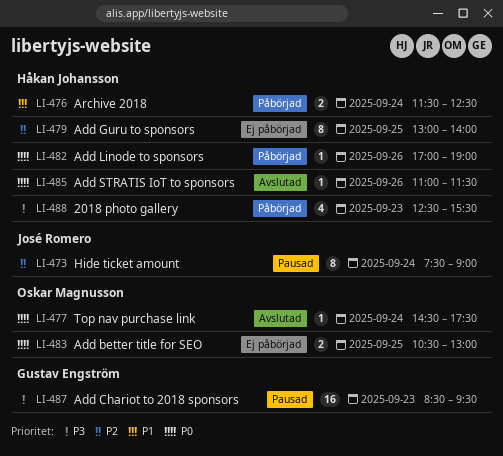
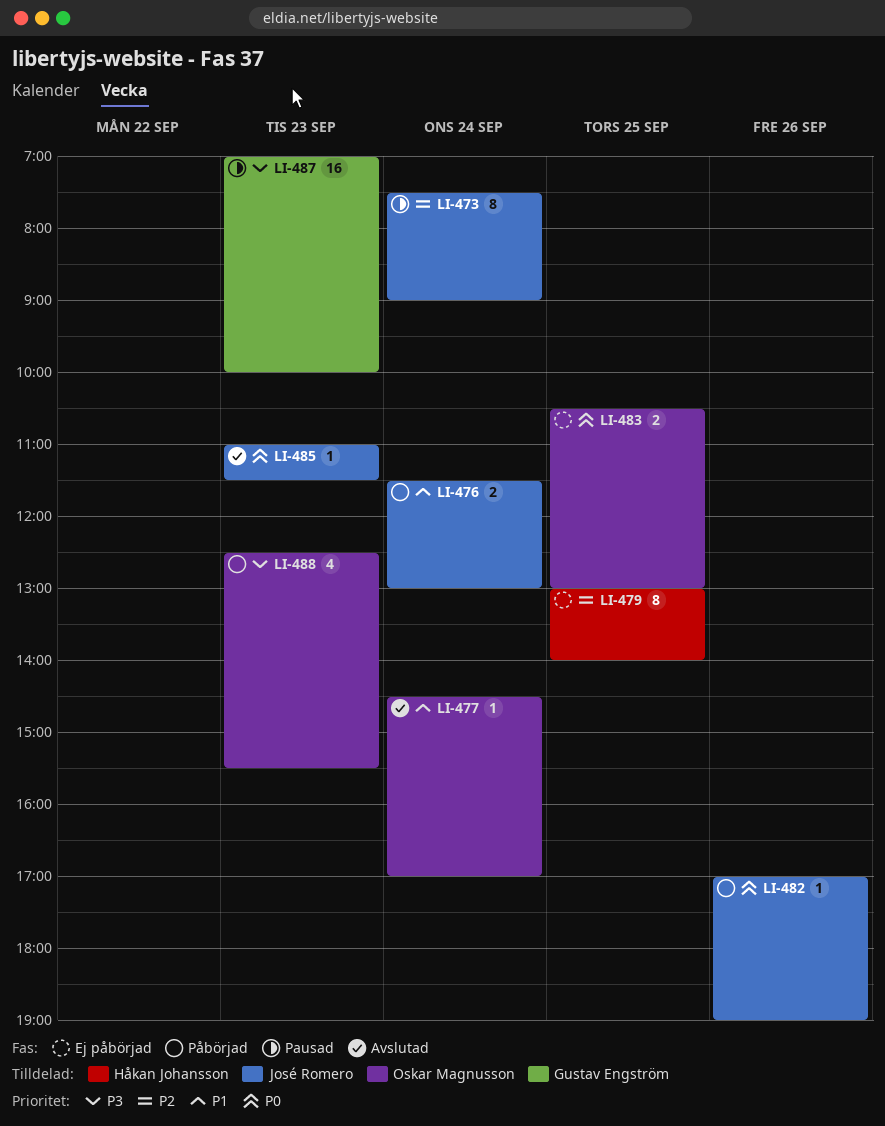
LI-476, owner: Håkan Johansson -> José Romero
LI-476, ends: 12:30 -> 13:00
LI-477, priority: P0 -> P1
LI-477, ends: 17:30 -> 17:00
LI-482, owner: Håkan Johansson -> José Romero
LI-485, owner: Håkan Johansson -> José Romero
LI-485, day: Sep 26 -> Sep 23
LI-487, begins: 08:30 -> 07:00
LI-487, ends: 09:30 -> 10:00
LI-488, owner: Håkan Johansson -> Oskar Magnusson

